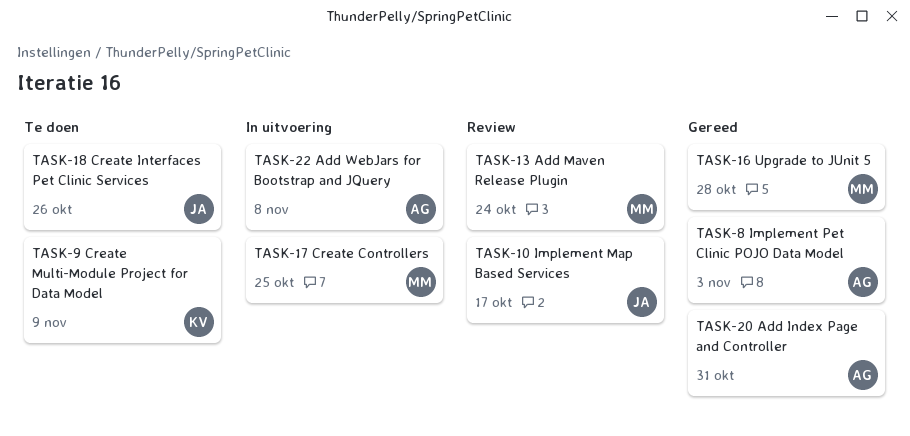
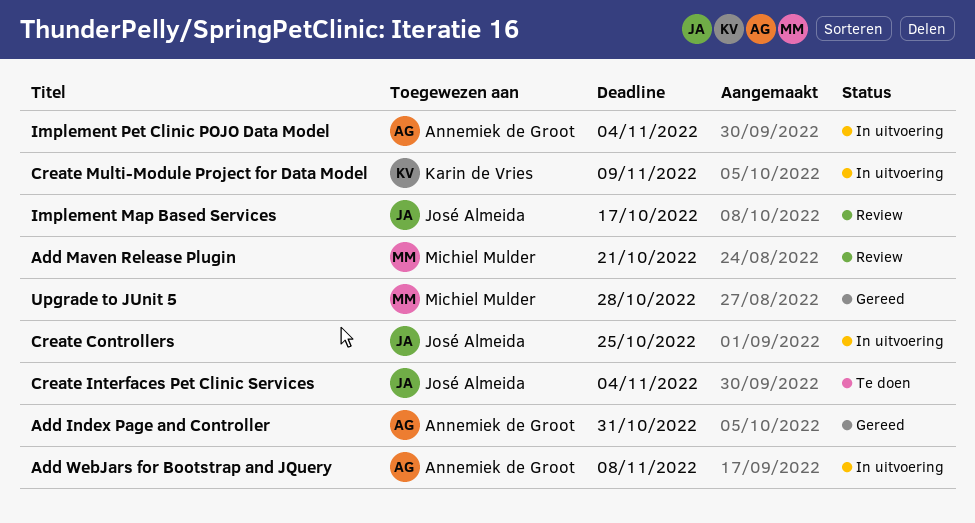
Add Maven Release Plugin, due: Oct 24 -> Oct 21
Create Controllers, owner: Michiel Mulder -> José Almeida
Create Interfaces Pet Clinic Services, due: Oct 26 -> Nov 4
Create Multi-Module Project for Data Model, status: Te doen -> In uitvoering
Implement Pet Clinic POJO Data Model, status: Gereed -> In uitvoering
Implement Pet Clinic POJO Data Model, due: Nov 3 -> Nov 4

